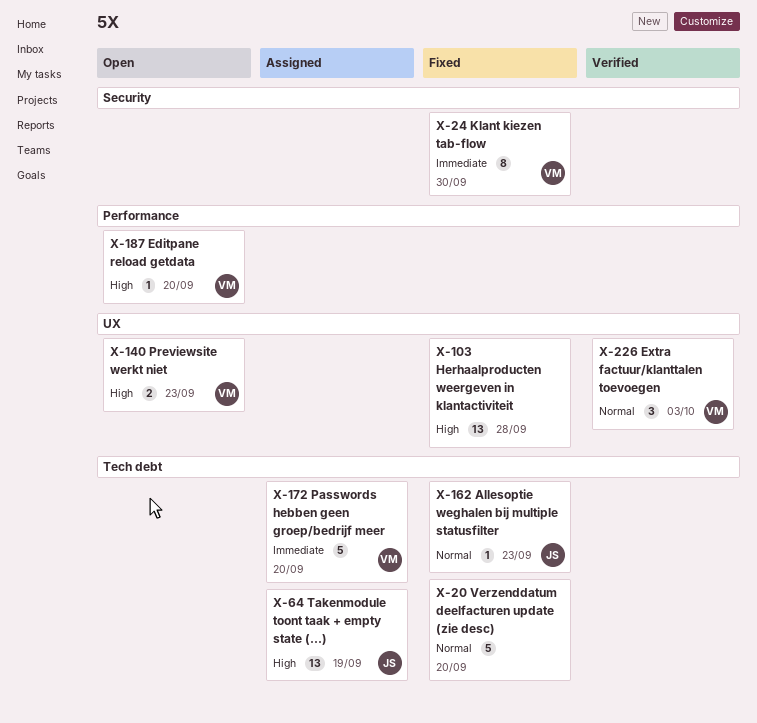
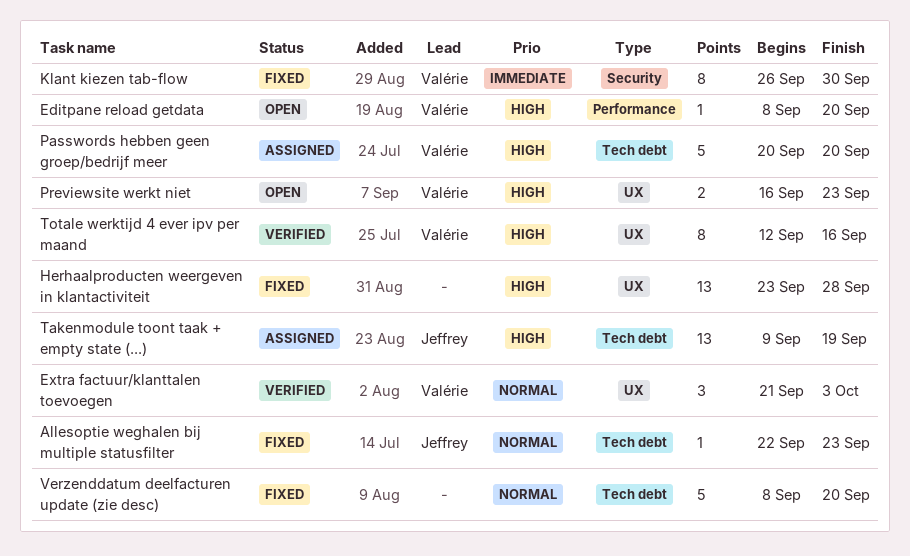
Passwords hebben geen groep/bedrijf meer, priority: Immediate -> High
Totale werktijd 4 ever ipv per maand: none -> present

